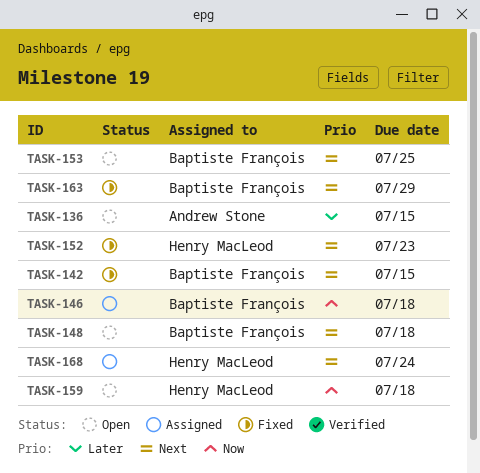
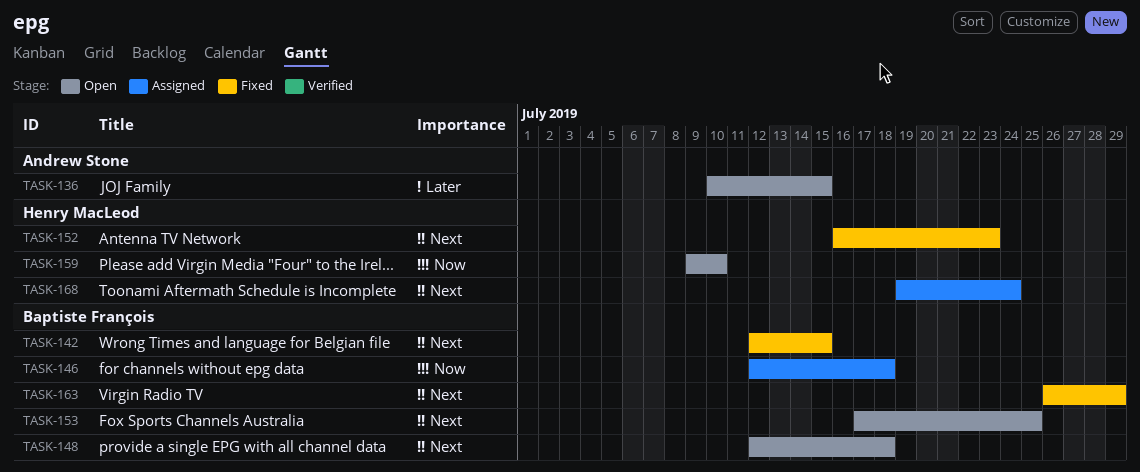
TASK-159, due: Jul 18 -> Jul 10

